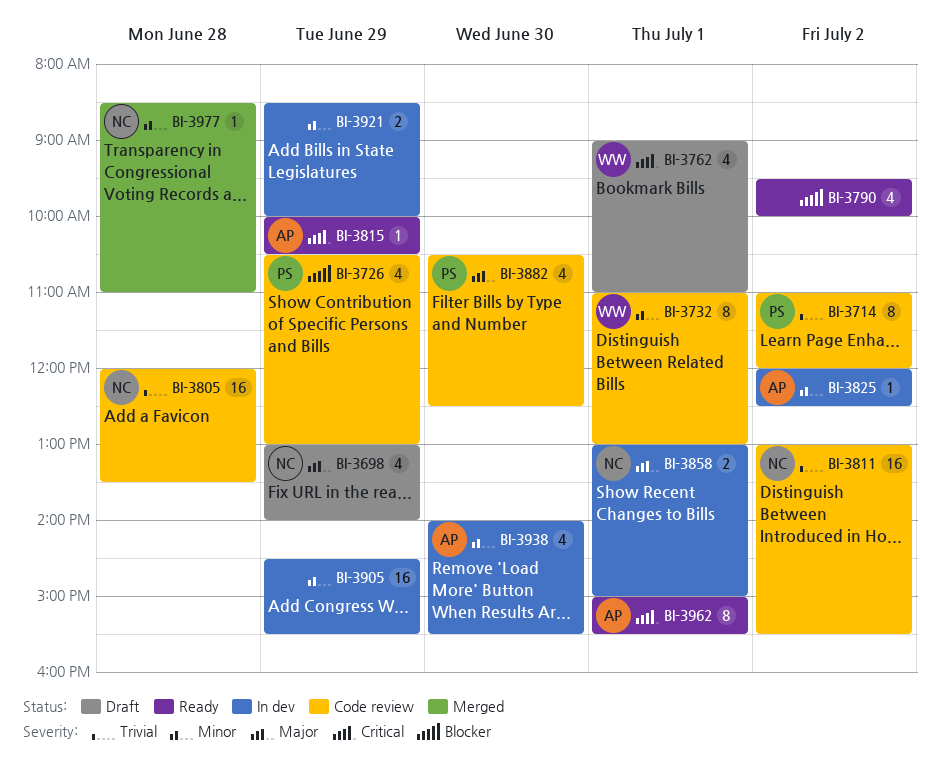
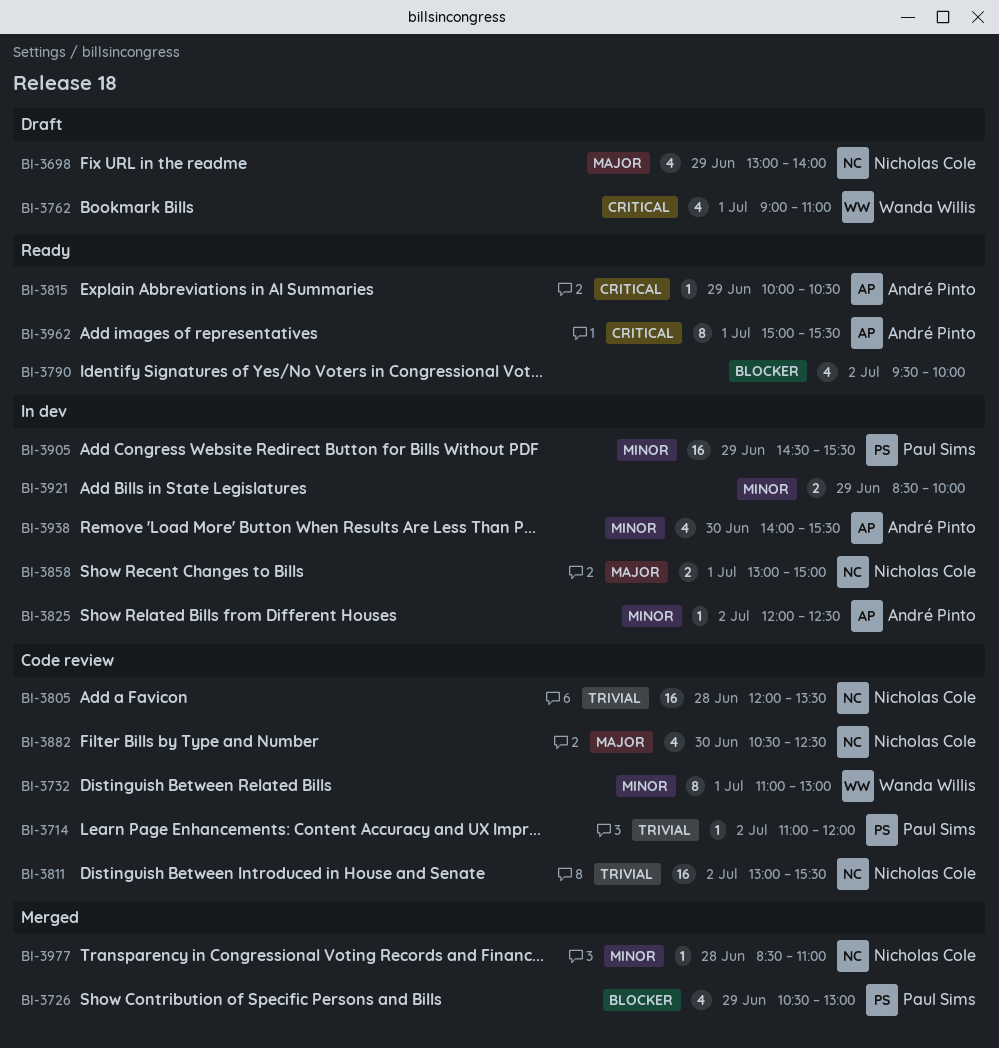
BI-3714, estimate: 8 -> 1
BI-3726, status: Code review -> Merged
BI-3882, owner: Paul Sims -> Nicholas Cole
BI-3905, owner: none -> Paul Sims

